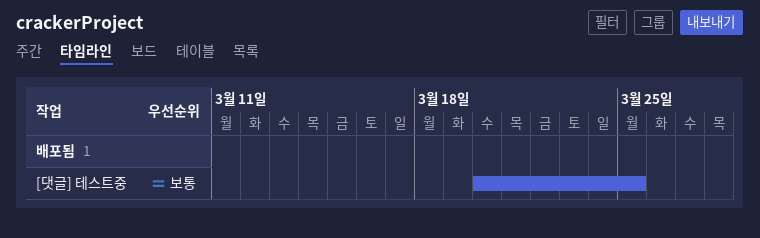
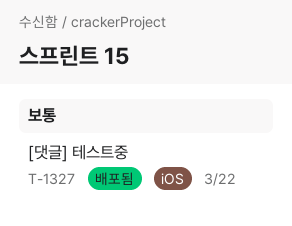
[댓글] 테스트중, due: Mar 25 -> Mar 22

